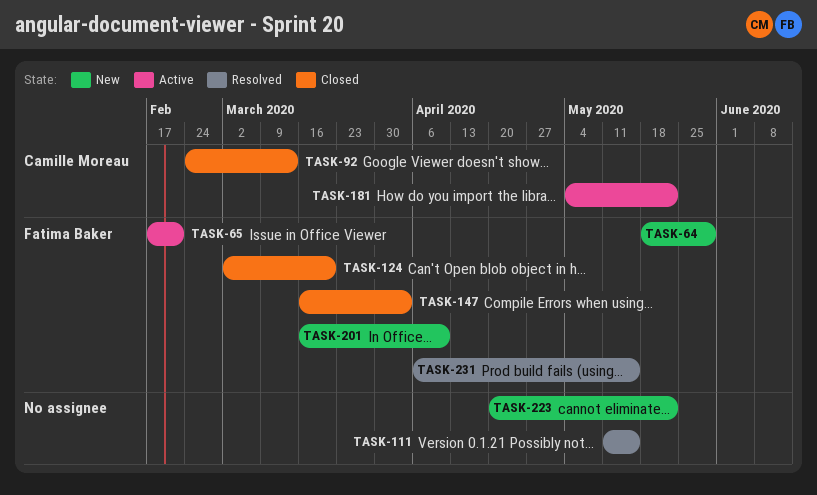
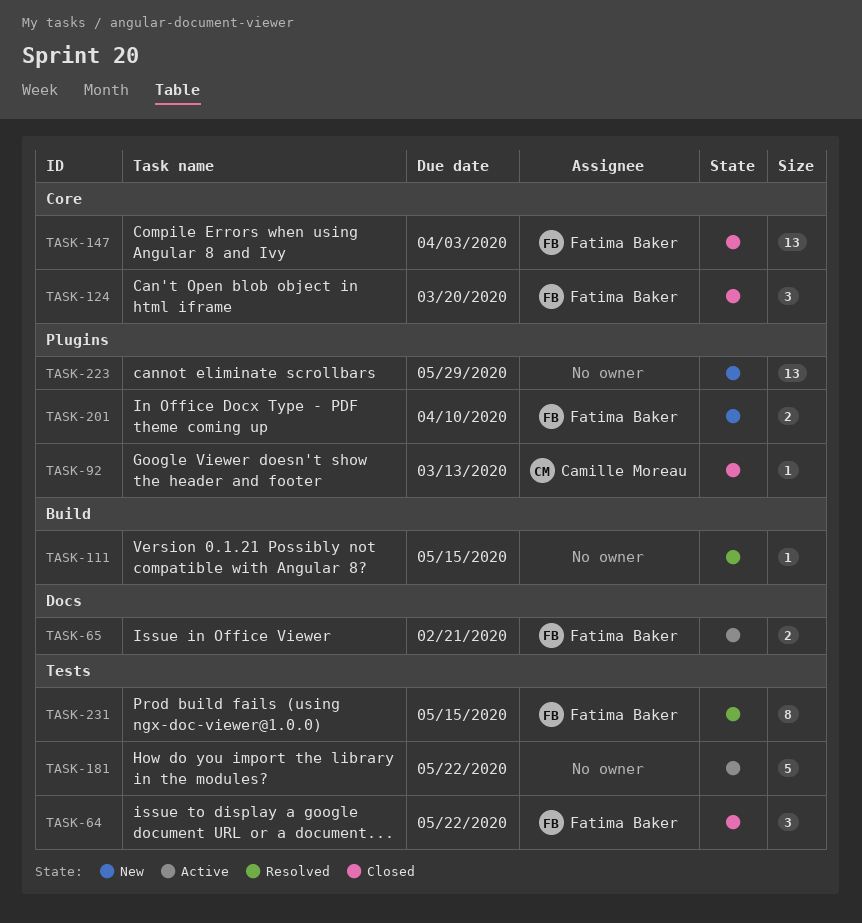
TASK-64, status: New -> Closed
TASK-64, due: May 29 -> May 22
TASK-181, owner: Camille Moreau -> none
TASK-223, due: May 22 -> May 29

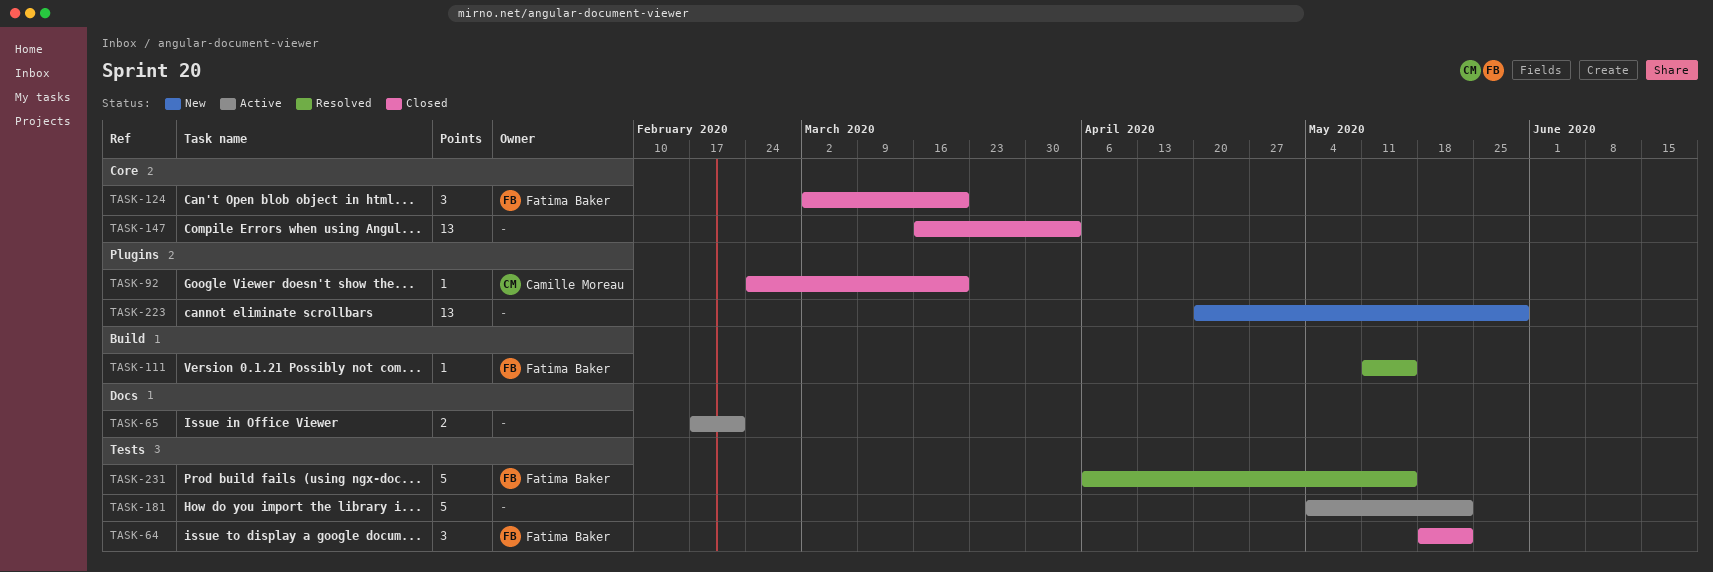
TASK-65, owner: Fatima Baker -> none
TASK-92, due: Mar 13 -> Mar 20
TASK-111, owner: none -> Fatima Baker
TASK-147, owner: Fatima Baker -> none
TASK-201: present -> none
TASK-231, estimate: 8 -> 5

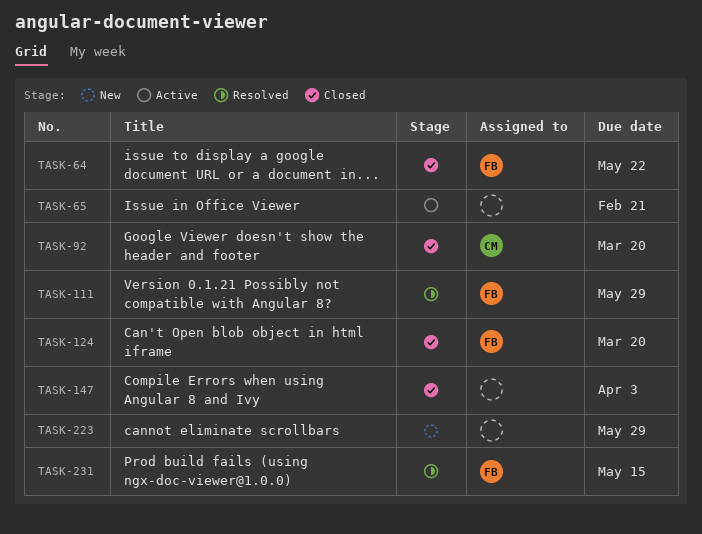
TASK-111, due: May 15 -> May 29
TASK-181: present -> none

